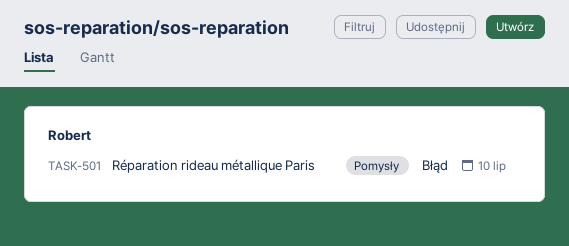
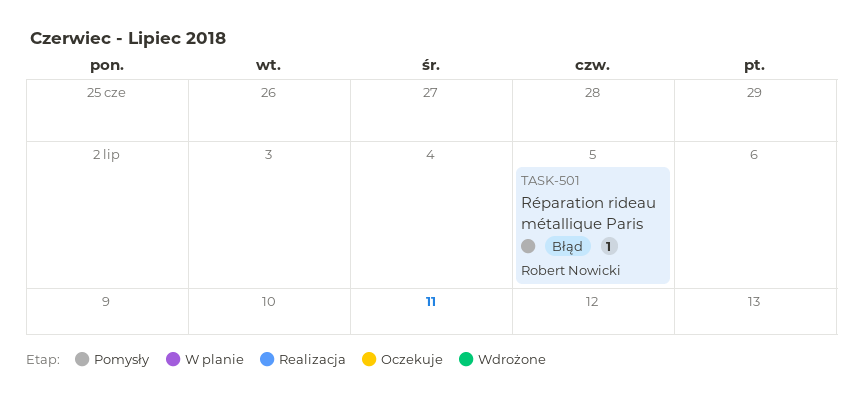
TASK-501, due: Jul 10 -> Jul 5

